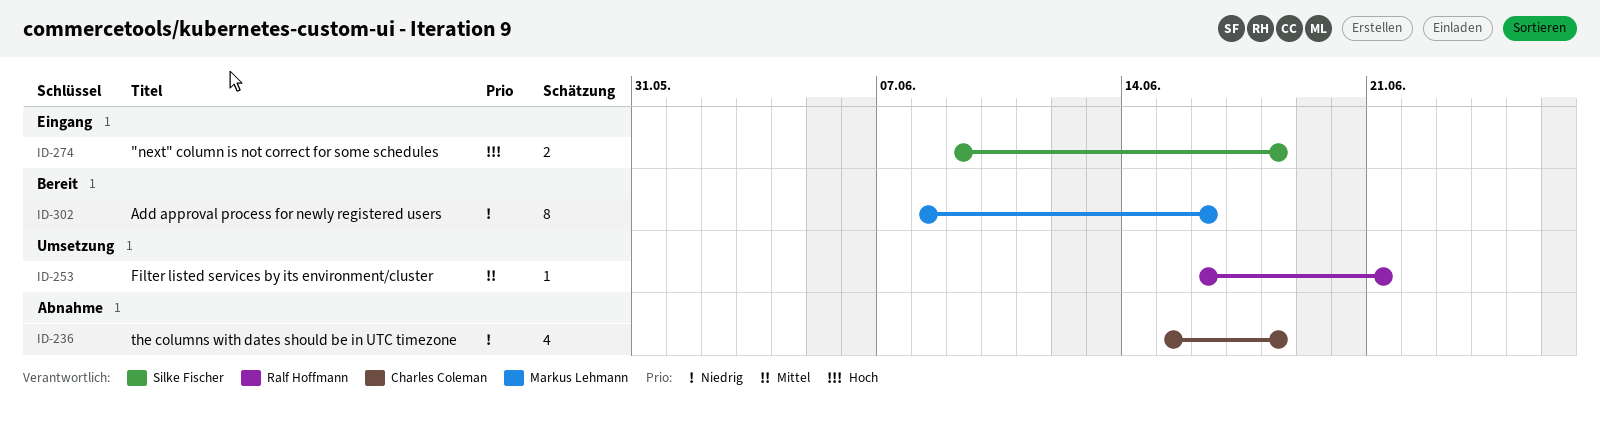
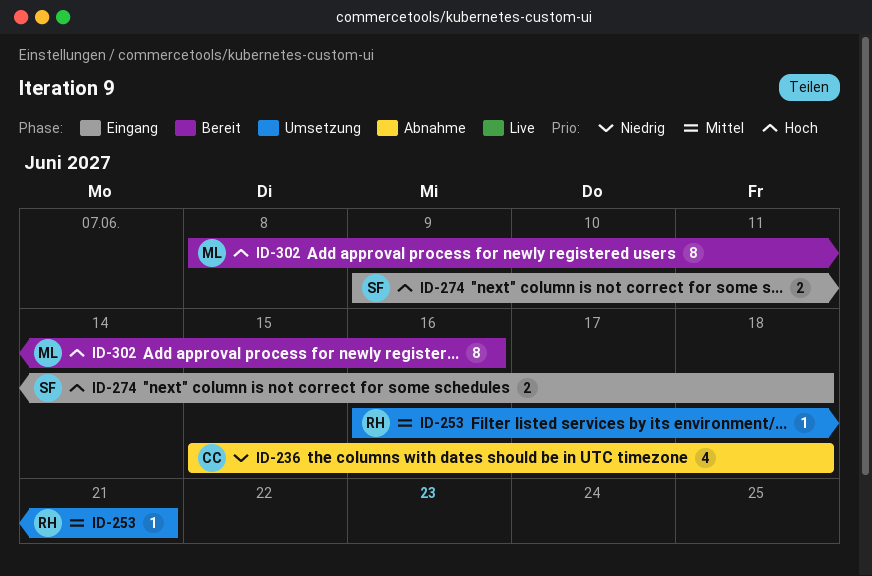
ID-302, priority: Niedrig -> Hoch

